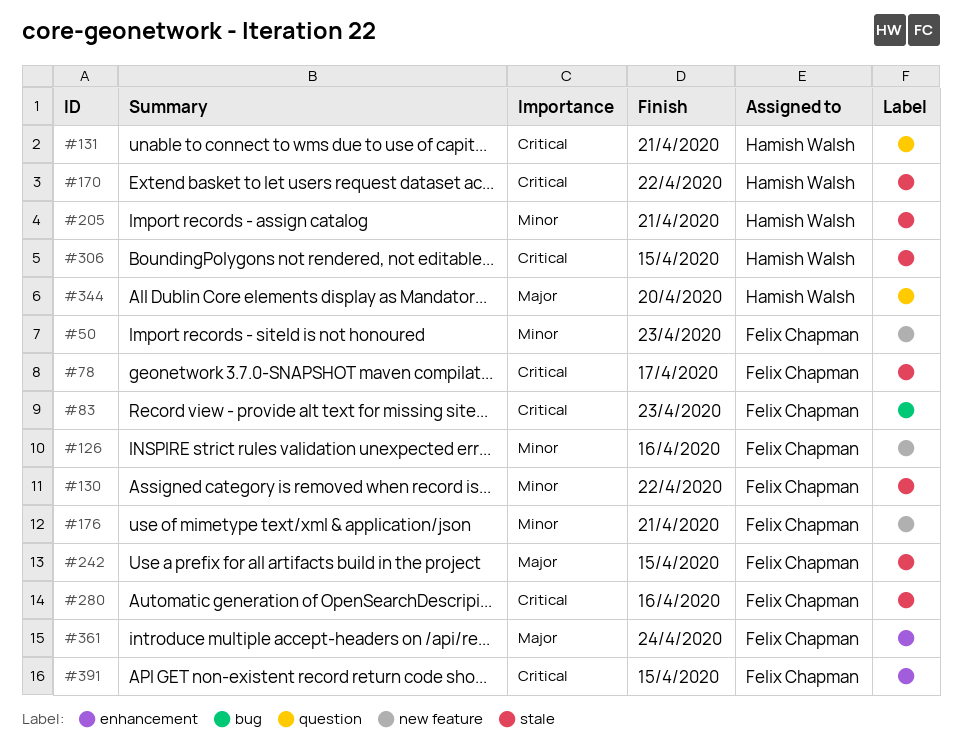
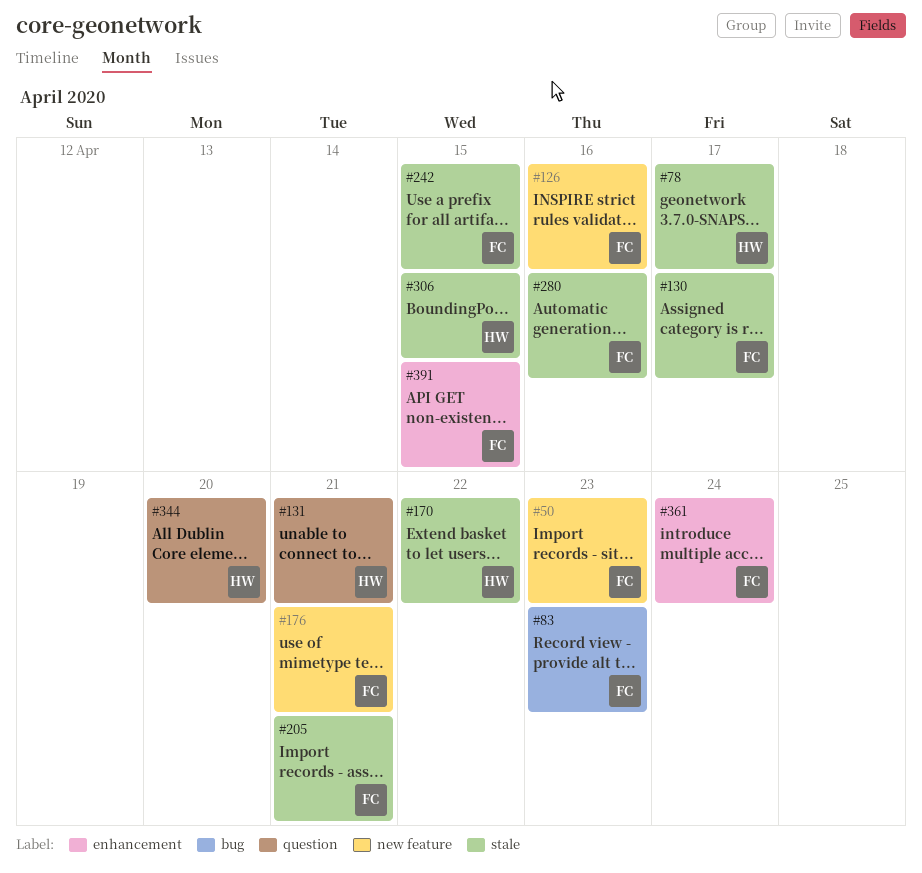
#78, owner: Felix Chapman -> Hamish Walsh
#130, due: Apr 22 -> Apr 17
#205, owner: Hamish Walsh -> Felix Chapman

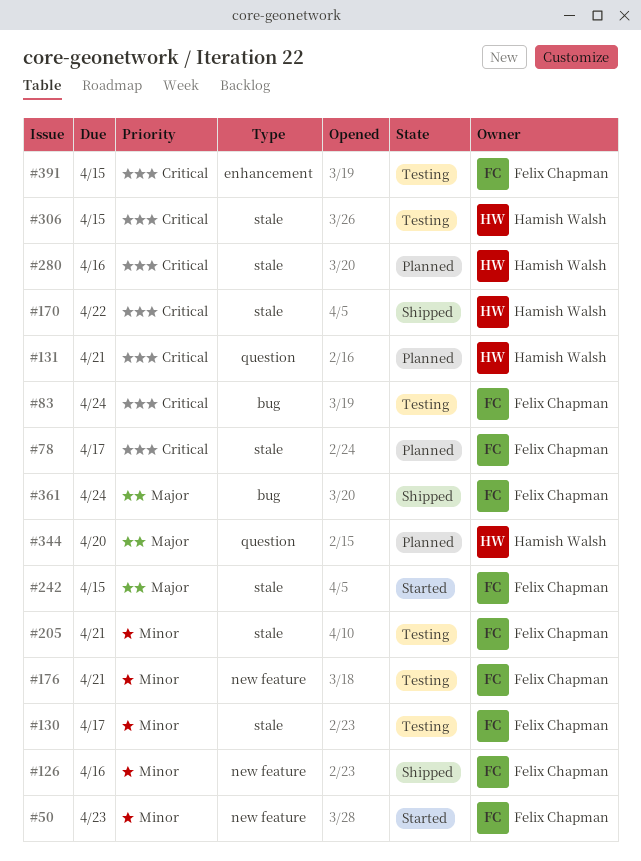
#78, owner: Hamish Walsh -> Felix Chapman
#83, due: Apr 23 -> Apr 24
#280, owner: Felix Chapman -> Hamish Walsh
#361, label: enhancement -> bug

